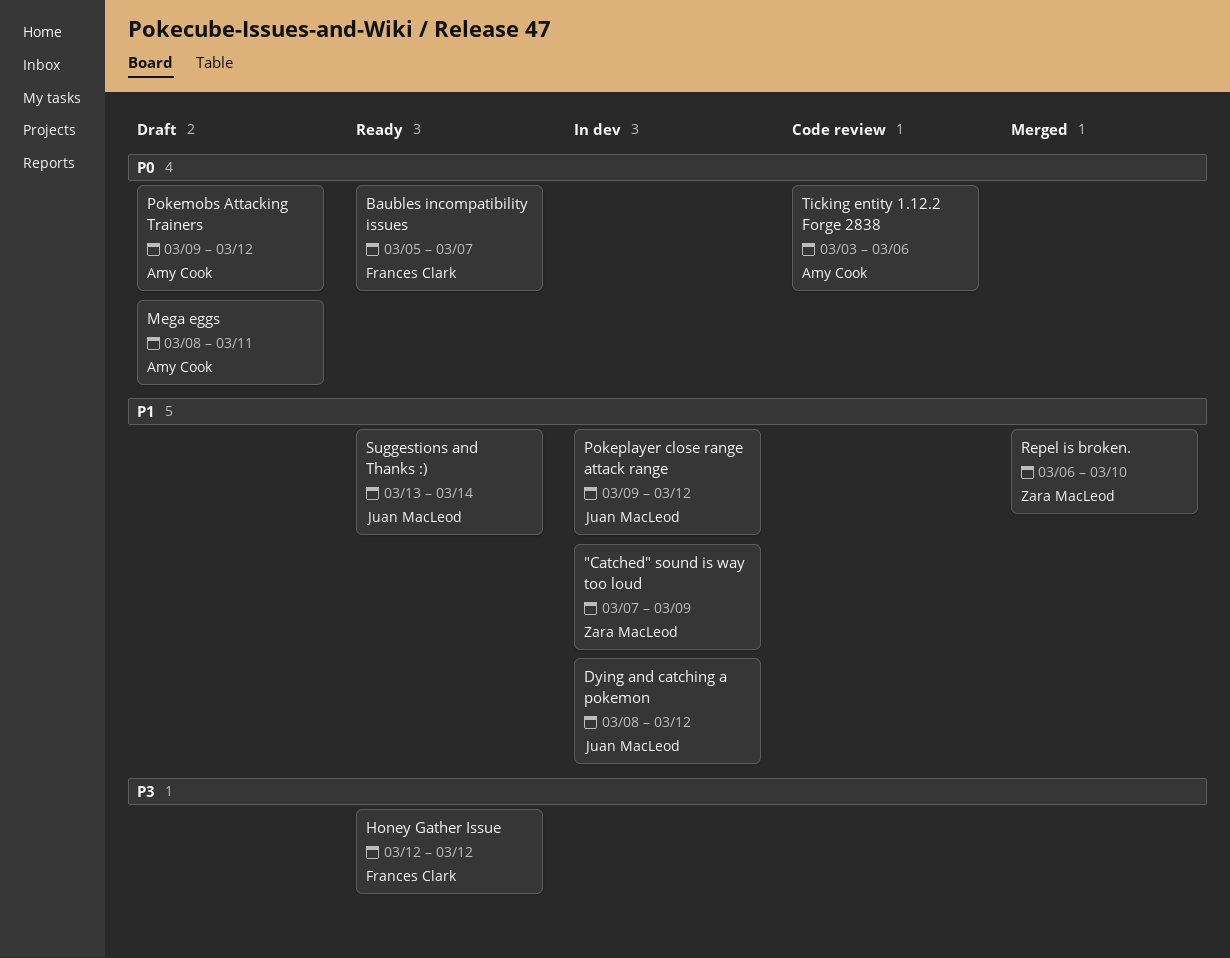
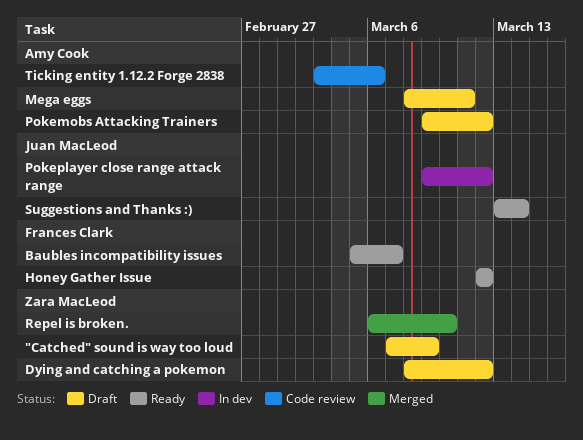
"Catched" sound is way too loud, status: In dev -> Draft
Dying and catching a pokemon, status: In dev -> Draft
Dying and catching a pokemon, owner: Juan MacLeod -> Zara MacLeod

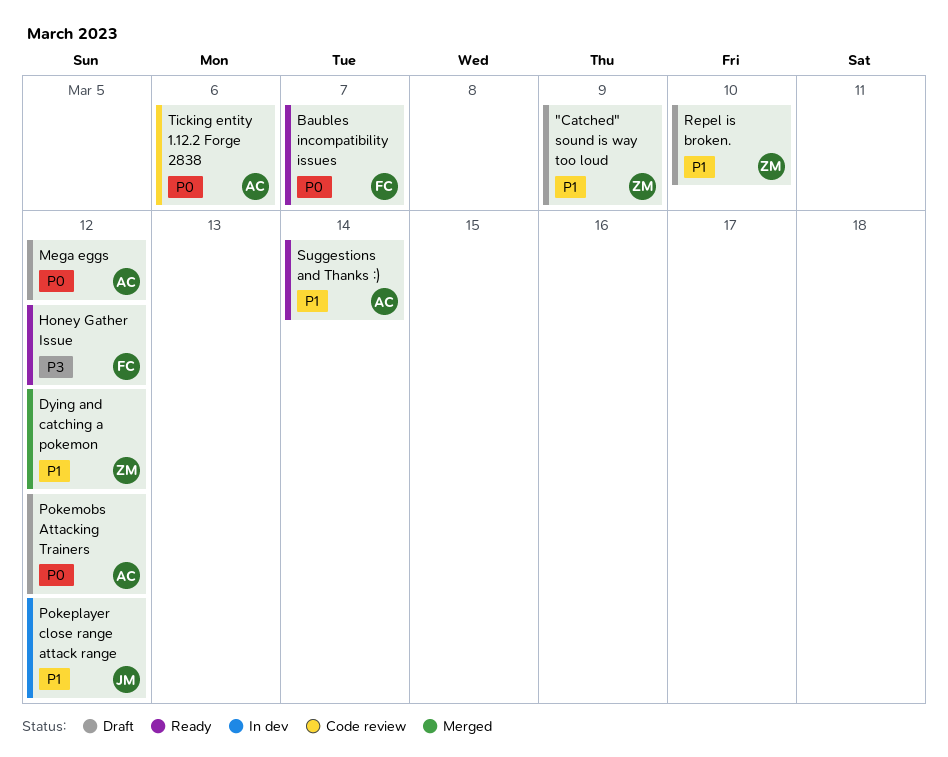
Dying and catching a pokemon, status: Draft -> Merged
Mega eggs, due: Mar 11 -> Mar 12
Repel is broken., status: Merged -> Draft
Suggestions and Thanks :), owner: Juan MacLeod -> Amy Cook

